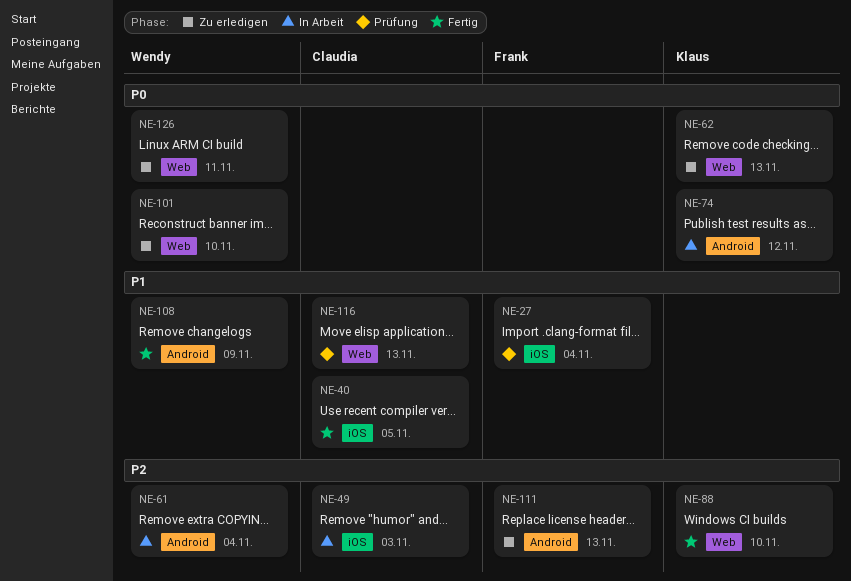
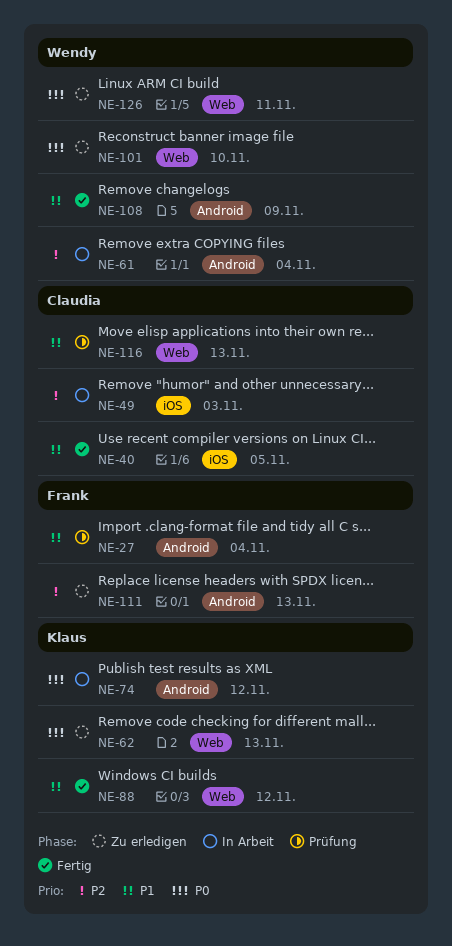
NE-27, label: iOS -> Android
NE-88, priority: P2 -> P1
NE-88, due: Nov 10 -> Nov 12

